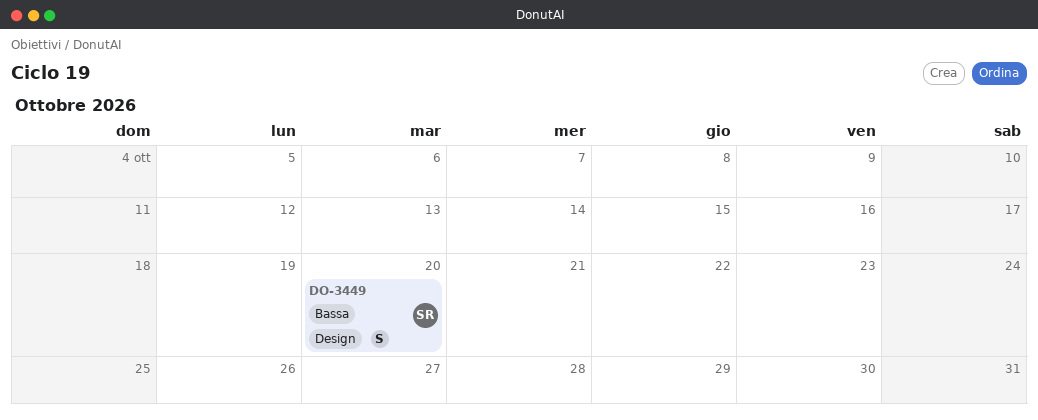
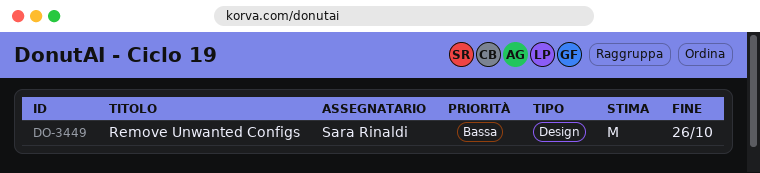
DO-3449, estimate: S -> M
DO-3449, due: Oct 20 -> Oct 26

